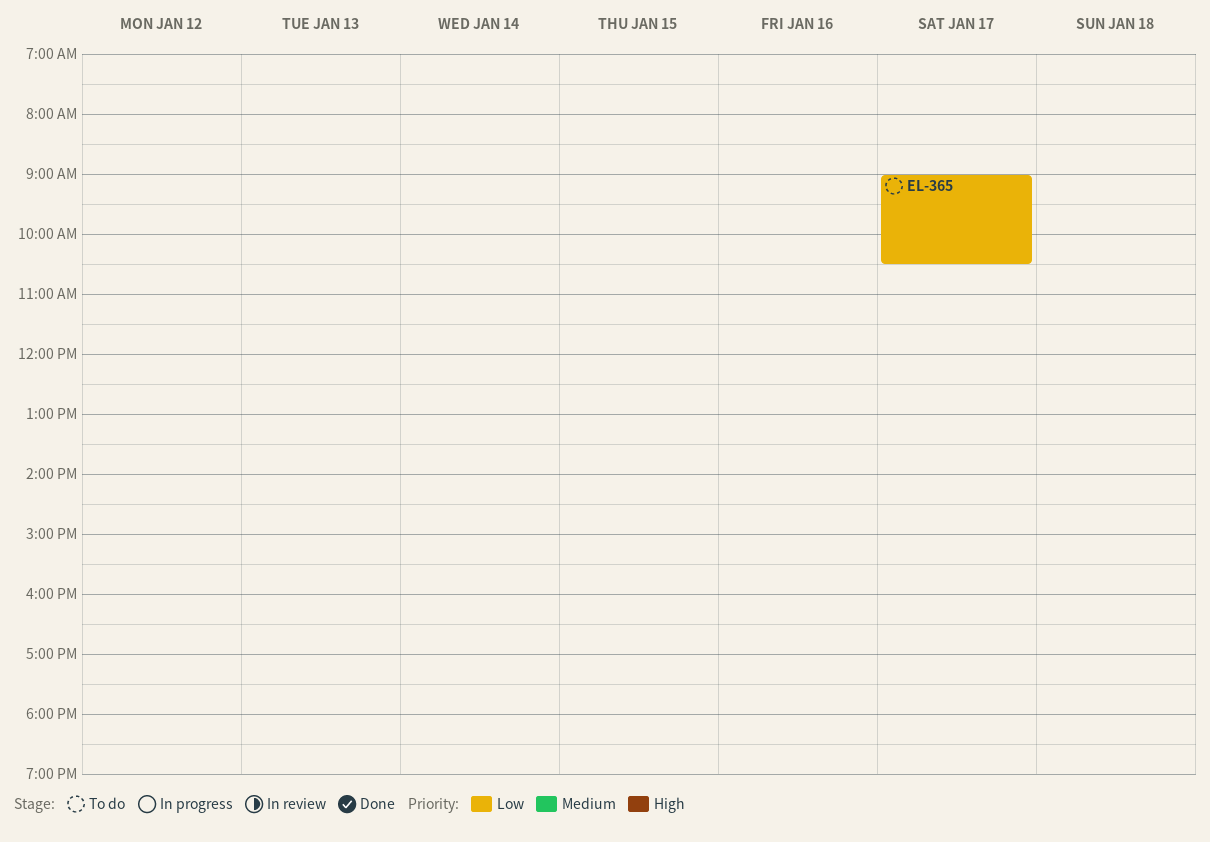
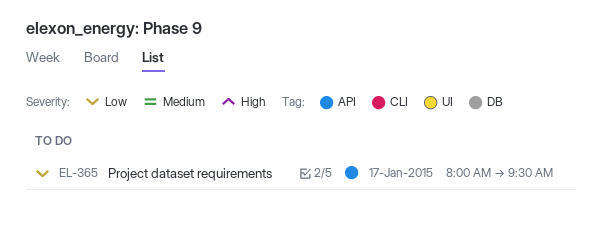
EL-365, begins: 09:00 -> 08:00
EL-365, ends: 10:30 -> 09:30

